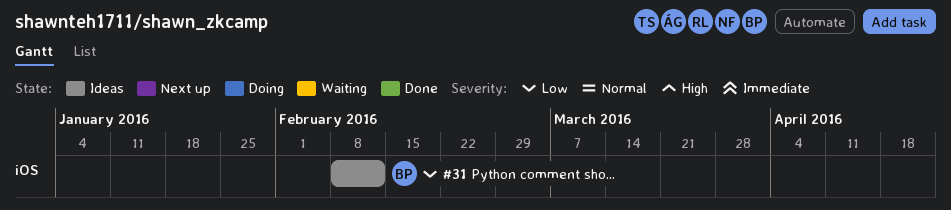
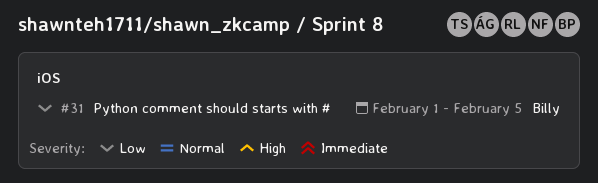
#31, start: Feb 8 -> Feb 1
#31, due: Feb 12 -> Feb 5

